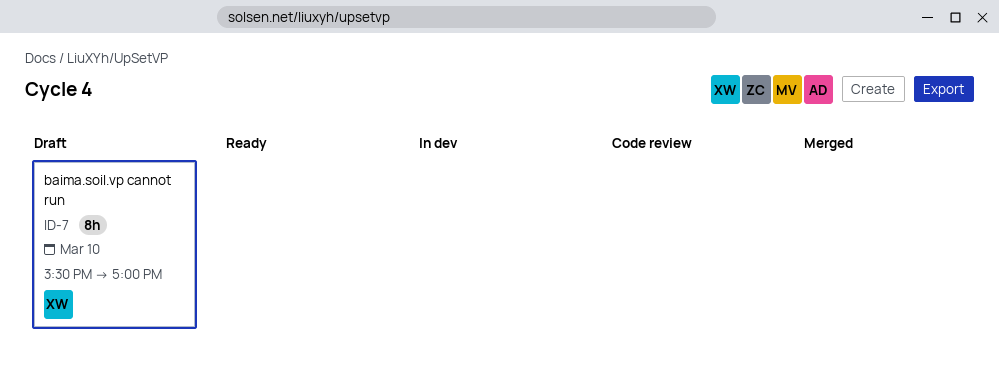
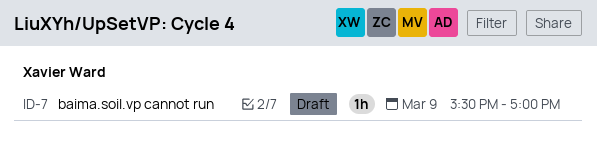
ID-7, estimate: 8h -> 1h
ID-7, day: Mar 10 -> Mar 9

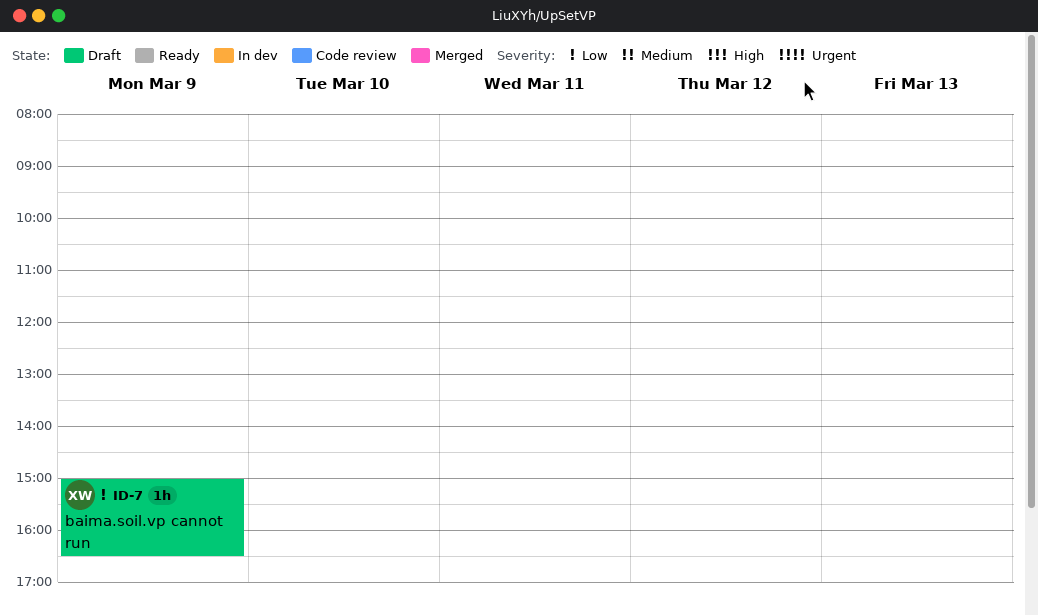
ID-7, begins: 15:30 -> 15:00
ID-7, ends: 17:00 -> 16:30

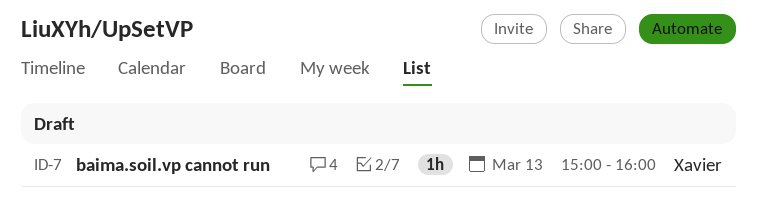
ID-7, day: Mar 9 -> Mar 13
ID-7, ends: 16:30 -> 16:00

